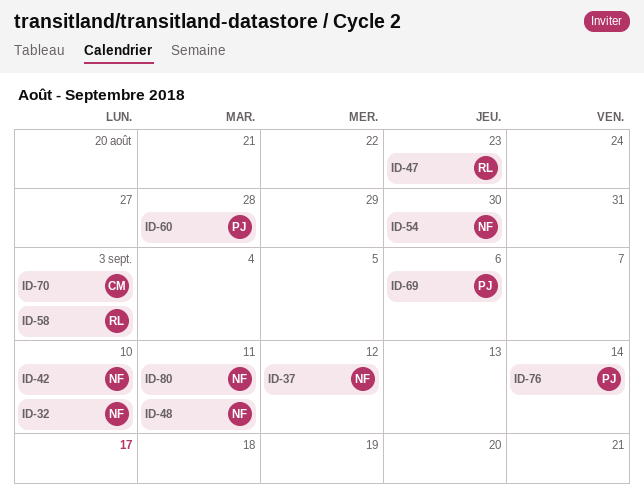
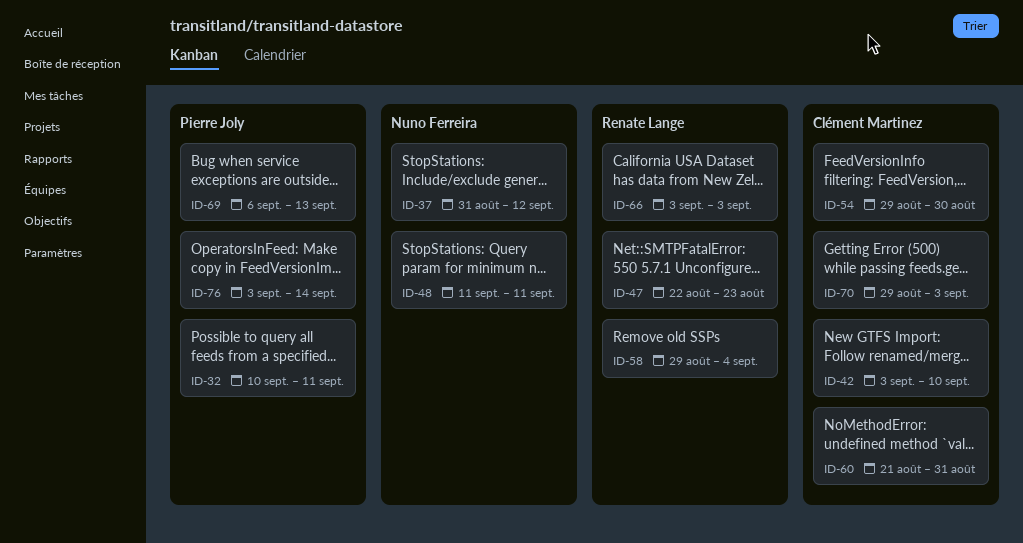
ID-32, owner: Nuno Ferreira -> Pierre Joly
ID-32, due: Sep 10 -> Sep 11
ID-42, owner: Nuno Ferreira -> Clément Martinez
ID-54, owner: Nuno Ferreira -> Clément Martinez
ID-58, due: Sep 3 -> Sep 4
ID-60, owner: Pierre Joly -> Clément Martinez
ID-60, due: Aug 28 -> Aug 31
ID-66: none -> present
ID-69, due: Sep 6 -> Sep 13
ID-80: present -> none

